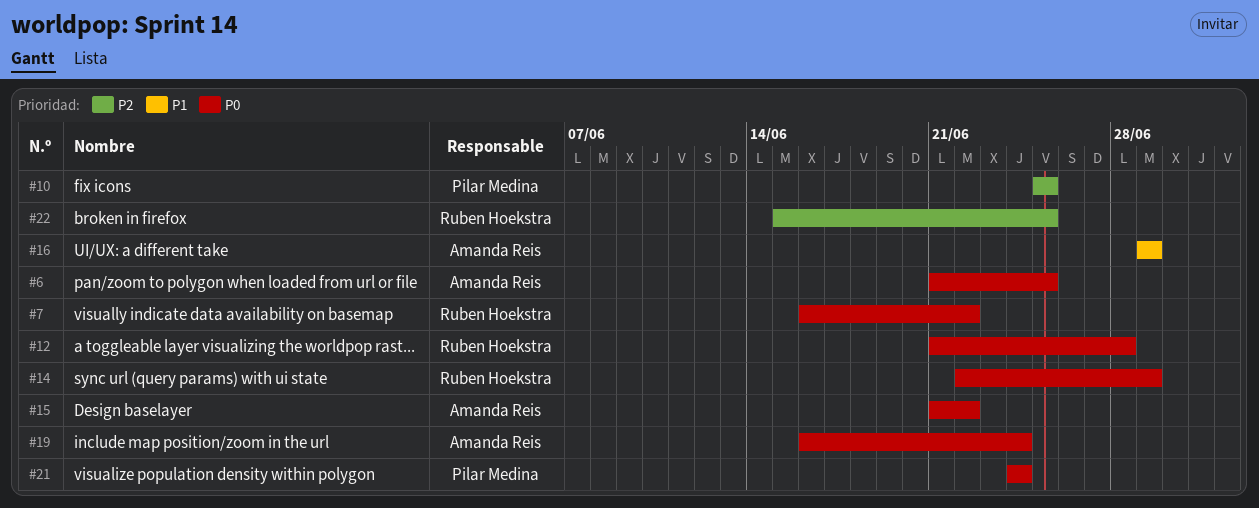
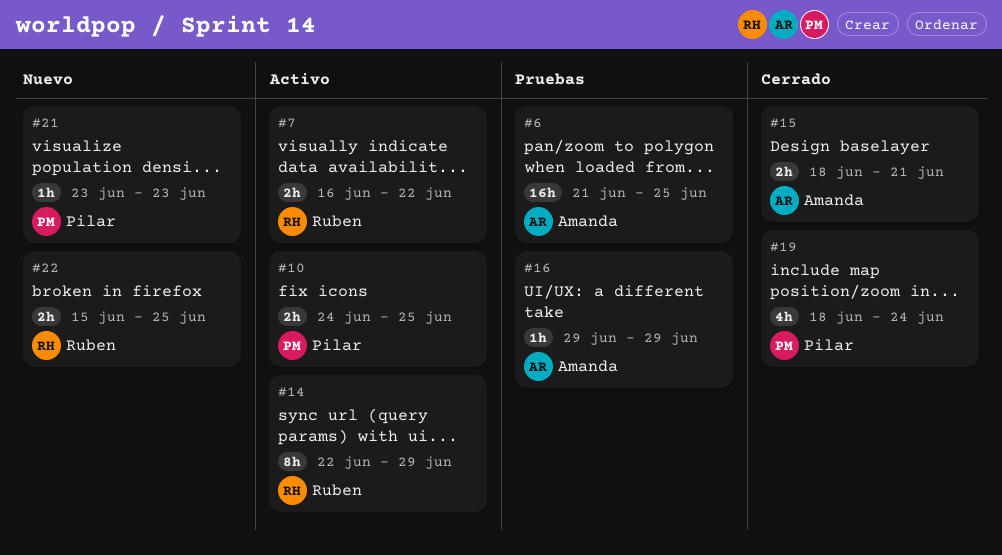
#10, start: Jun 25 -> Jun 24
#12: present -> none
#15, start: Jun 21 -> Jun 18
#15, due: Jun 22 -> Jun 21
#19, owner: Amanda Reis -> Pilar Medina
#19, start: Jun 16 -> Jun 18
#21, start: Jun 24 -> Jun 23
#21, due: Jun 24 -> Jun 23

